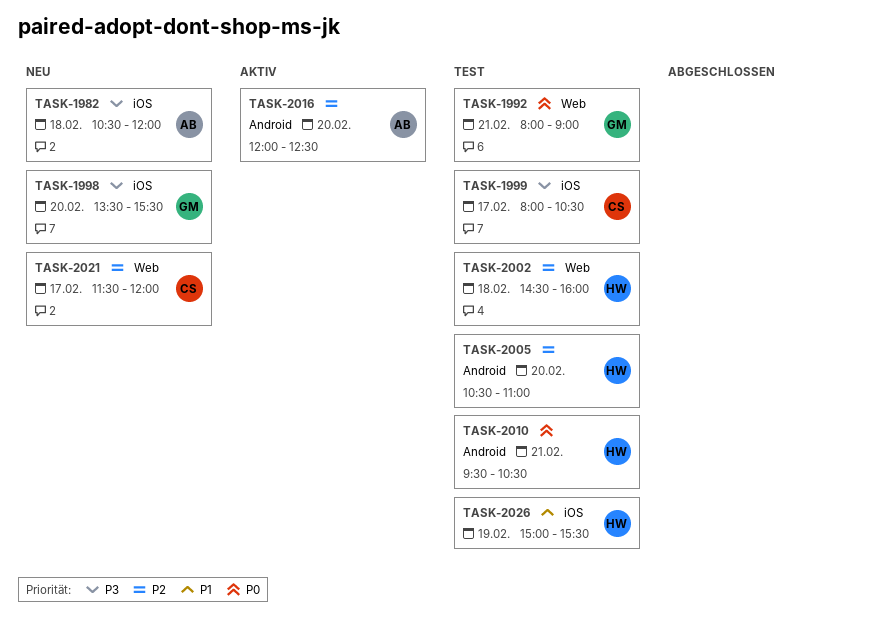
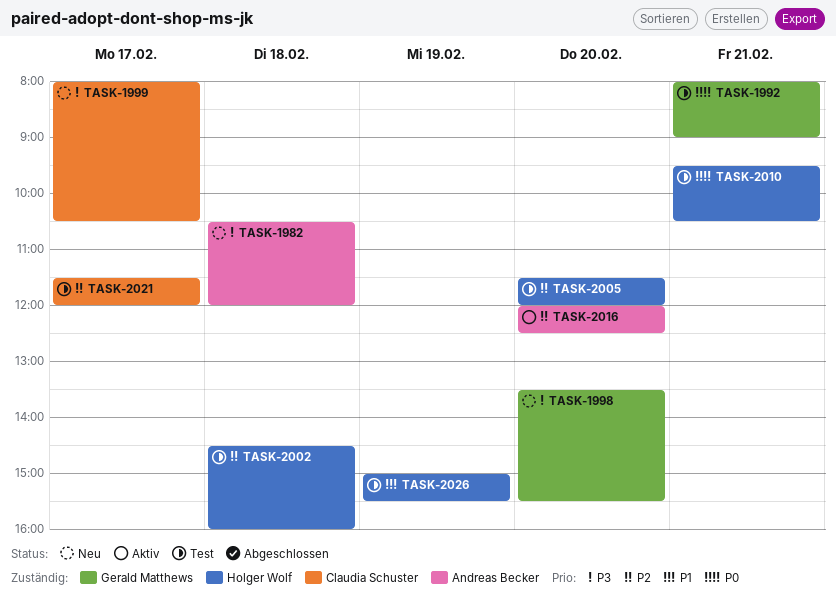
TASK-1999, status: Test -> Neu
TASK-2005, begins: 10:30 -> 11:30
TASK-2005, ends: 11:00 -> 12:00
TASK-2021, status: Neu -> Test

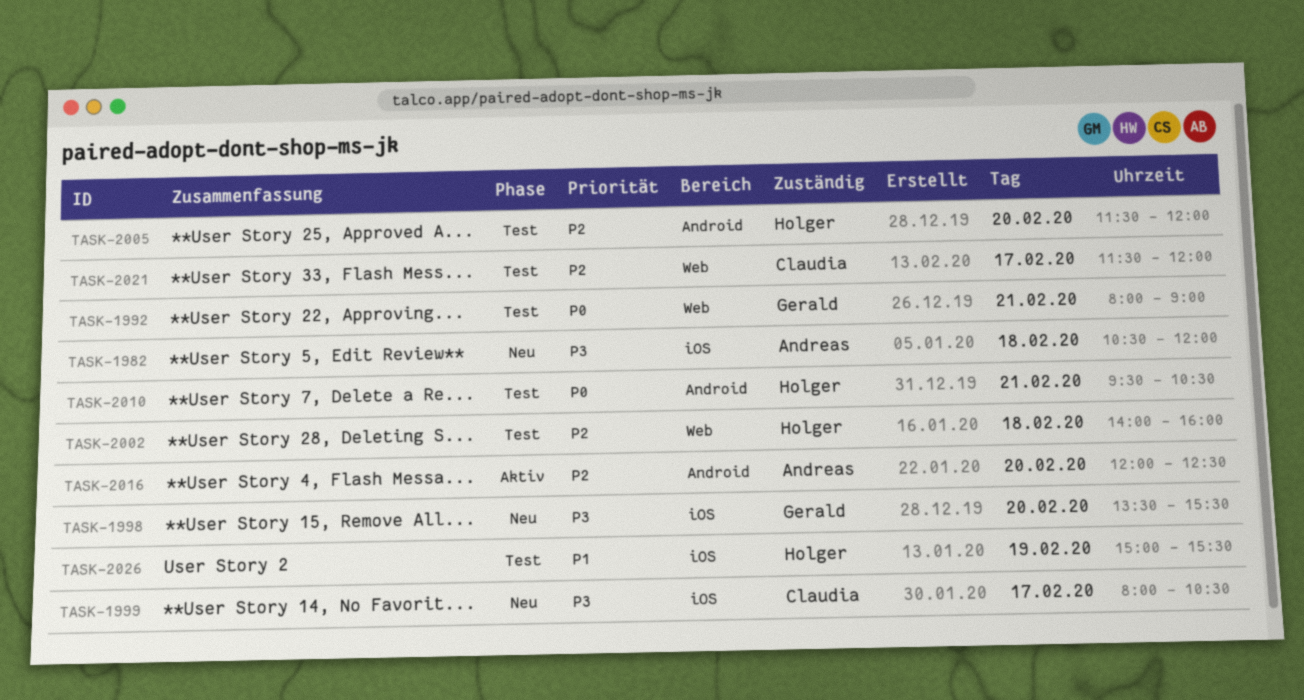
TASK-2002, begins: 14:30 -> 14:00

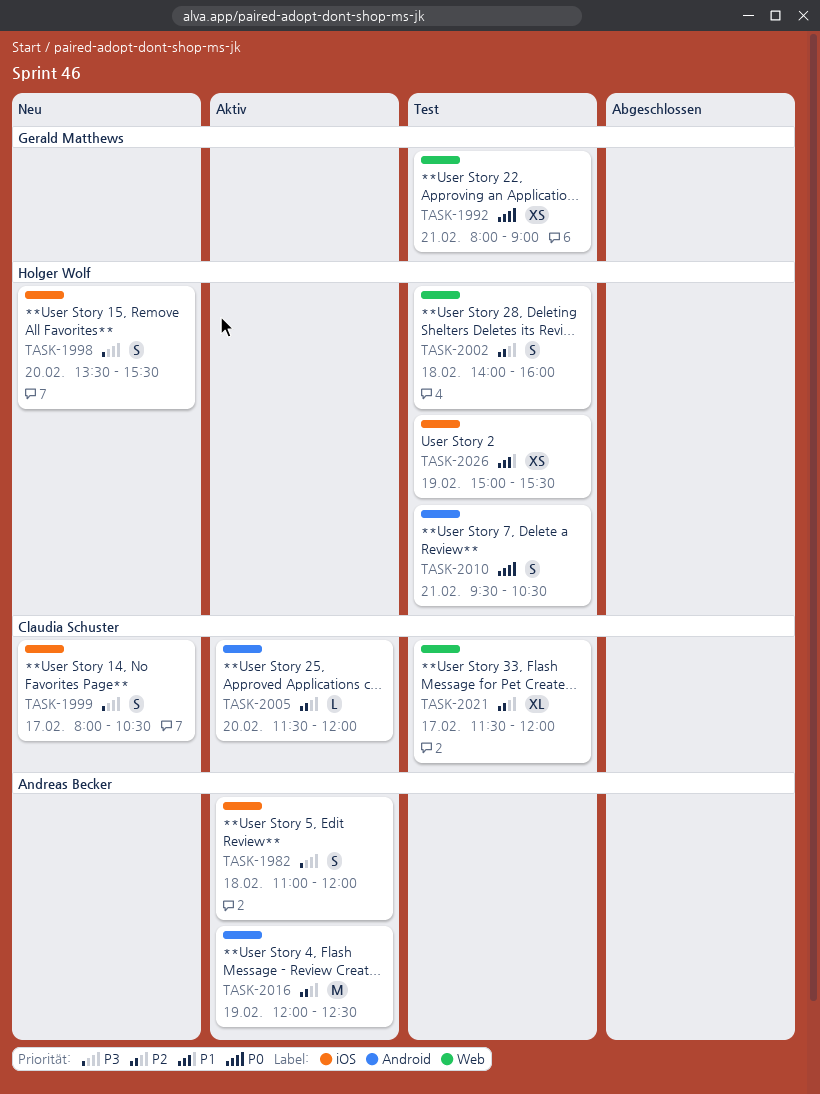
TASK-1982, status: Neu -> Aktiv
TASK-1982, begins: 10:30 -> 11:00
TASK-1998, owner: Gerald Matthews -> Holger Wolf
TASK-2005, status: Test -> Aktiv
TASK-2005, owner: Holger Wolf -> Claudia Schuster
TASK-2016, day: Feb 20 -> Feb 19

